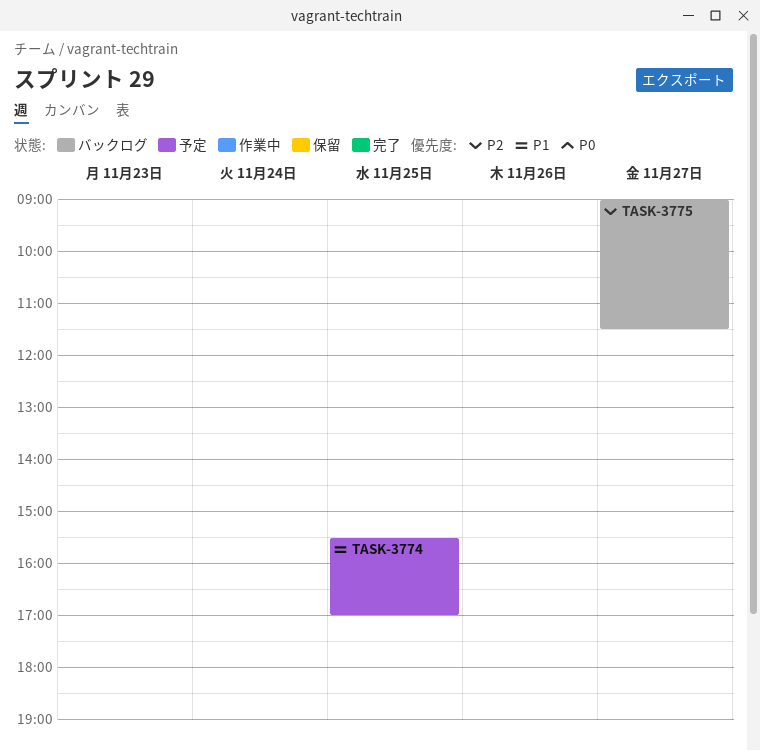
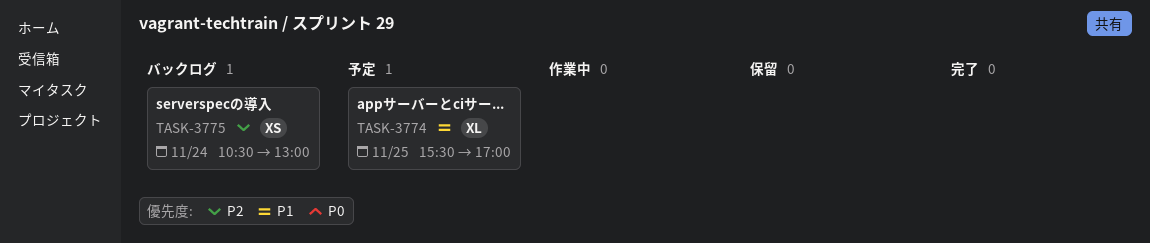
TASK-3775, day: Nov 27 -> Nov 24
TASK-3775, begins: 09:00 -> 10:30
TASK-3775, ends: 11:30 -> 13:00

